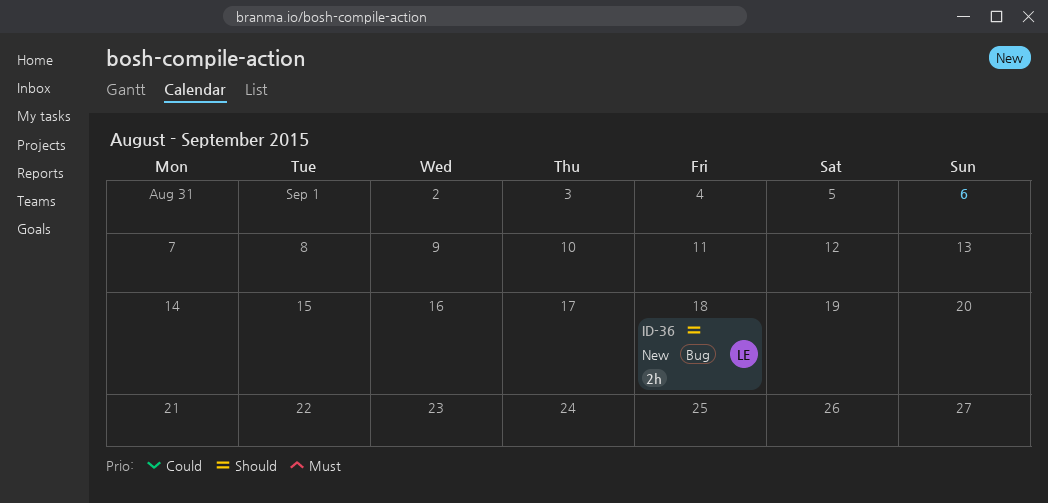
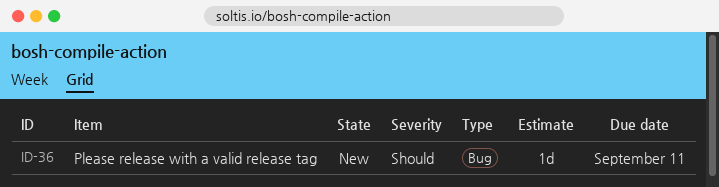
ID-36, estimate: 2h -> 1d
ID-36, due: Sep 18 -> Sep 11

